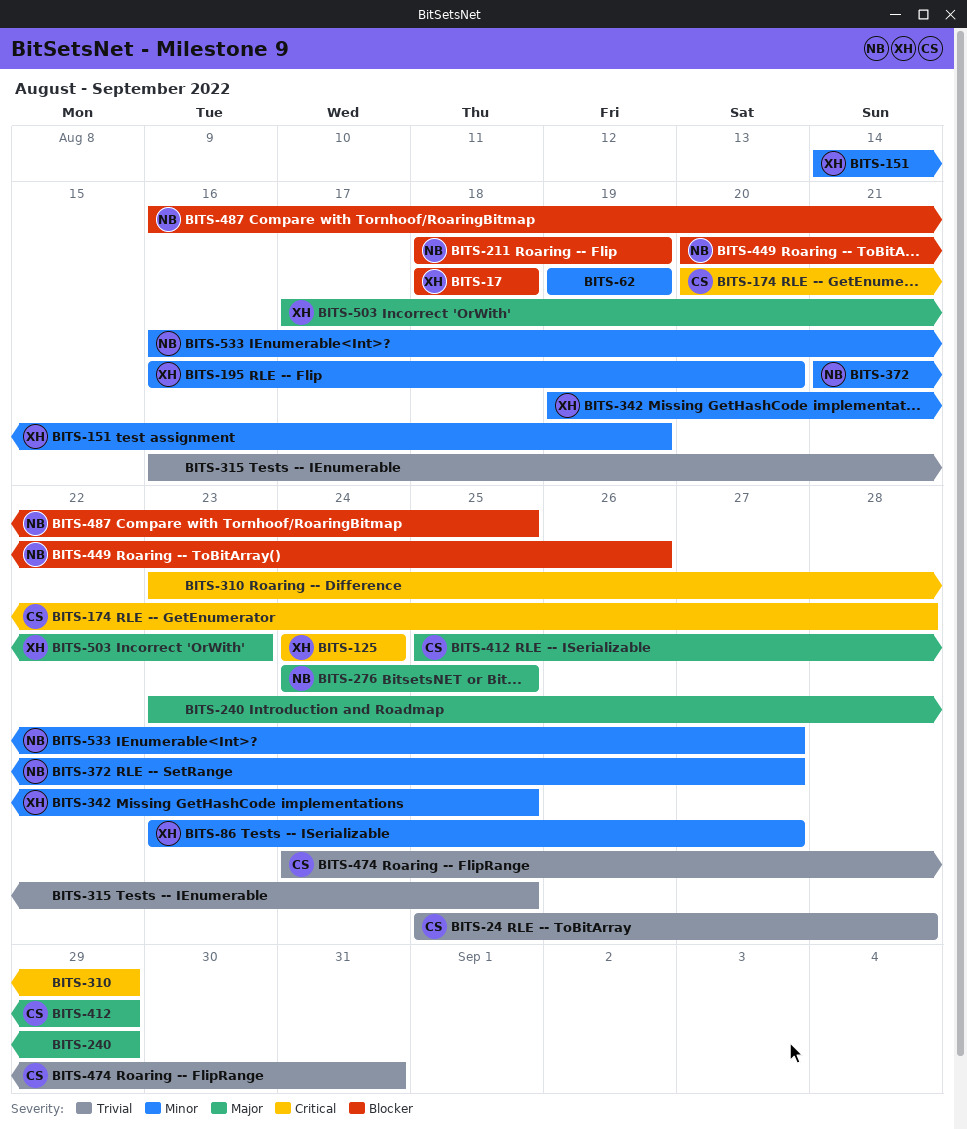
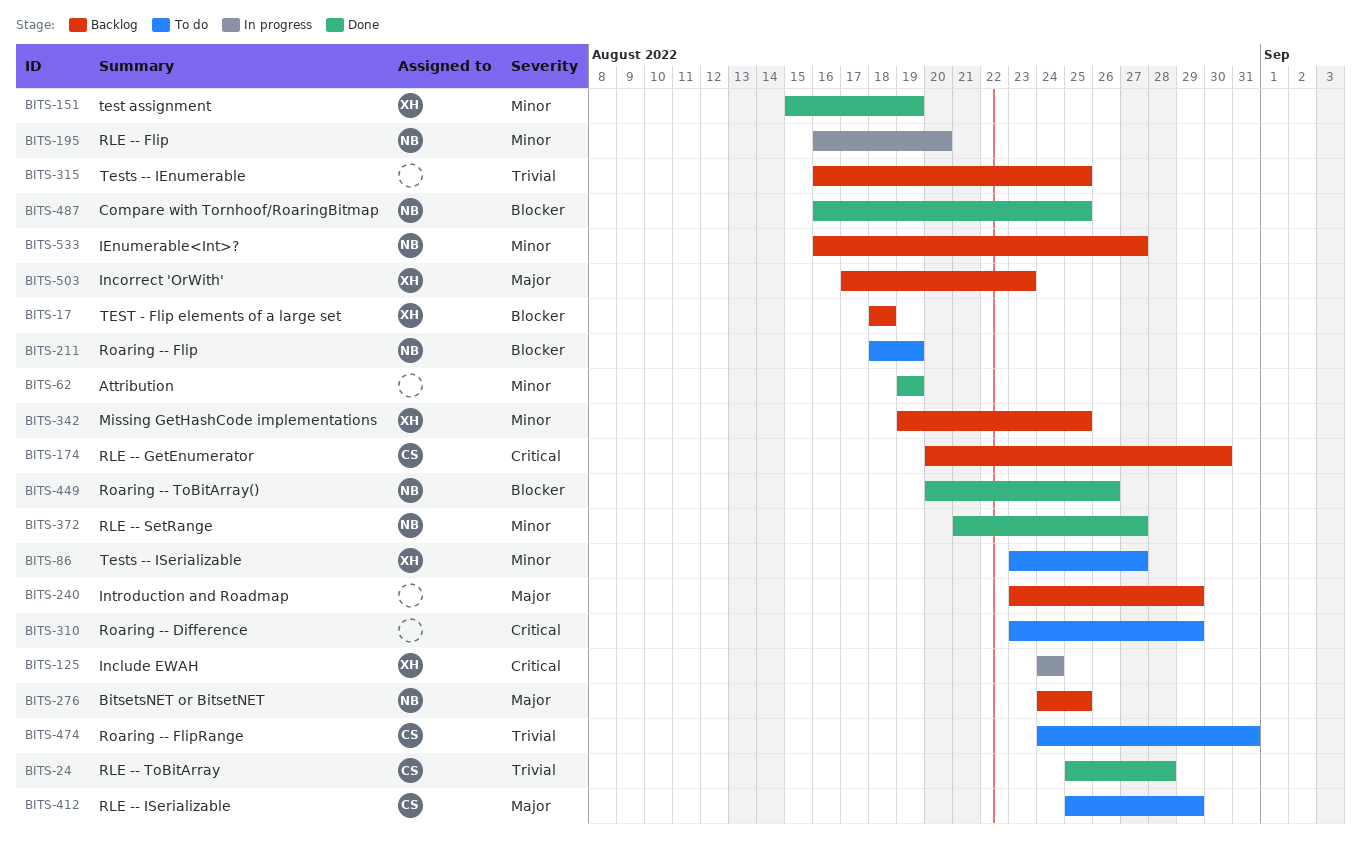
BITS-151, start: Aug 14 -> Aug 15
BITS-174, due: Aug 28 -> Aug 30
BITS-195, owner: XH -> NB

